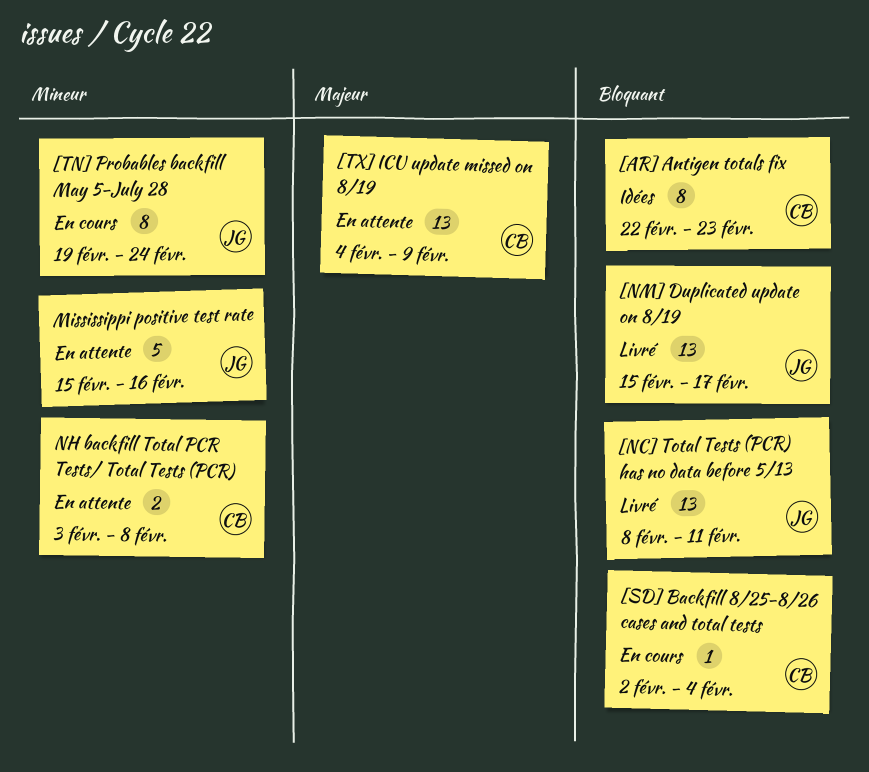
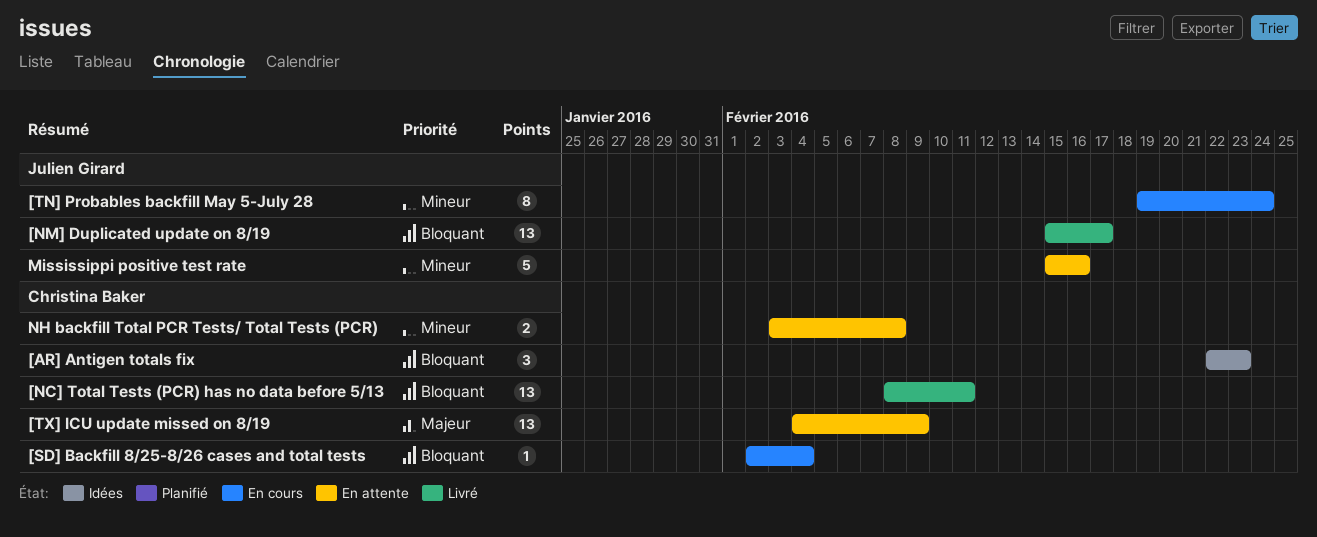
[AR] Antigen totals fix, estimate: 8 -> 3
[NC] Total Tests (PCR) has no data before 5/13, owner: Julien Girard -> Christina Baker

